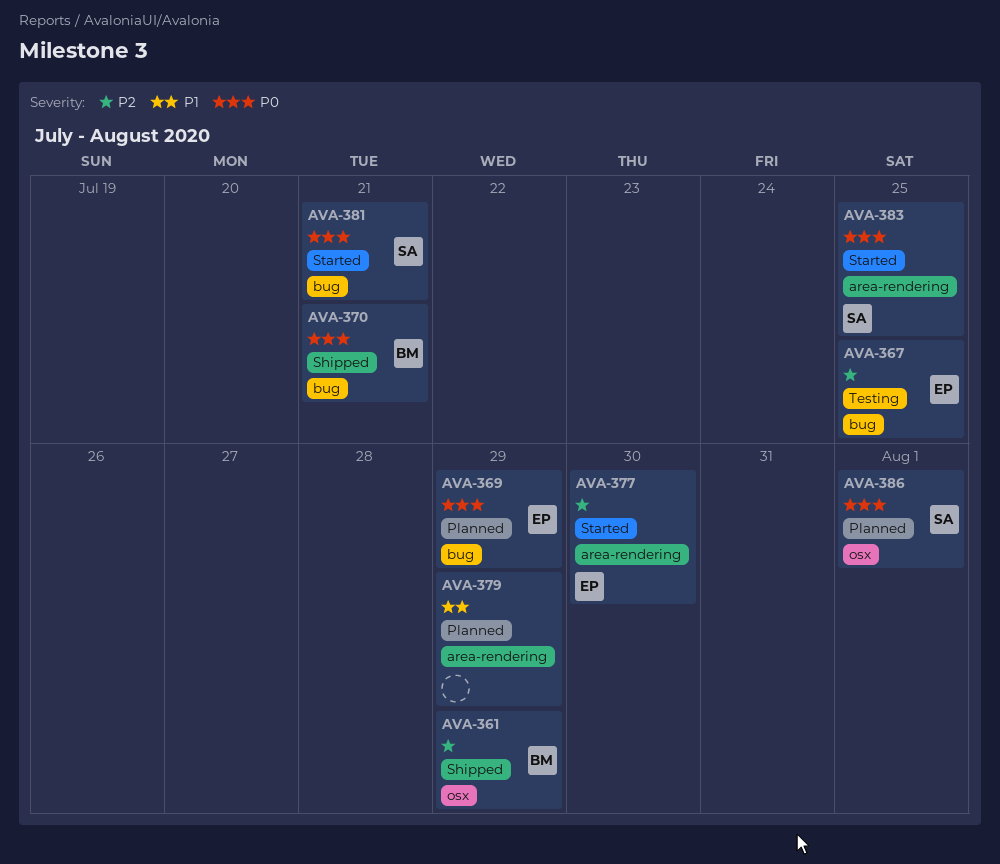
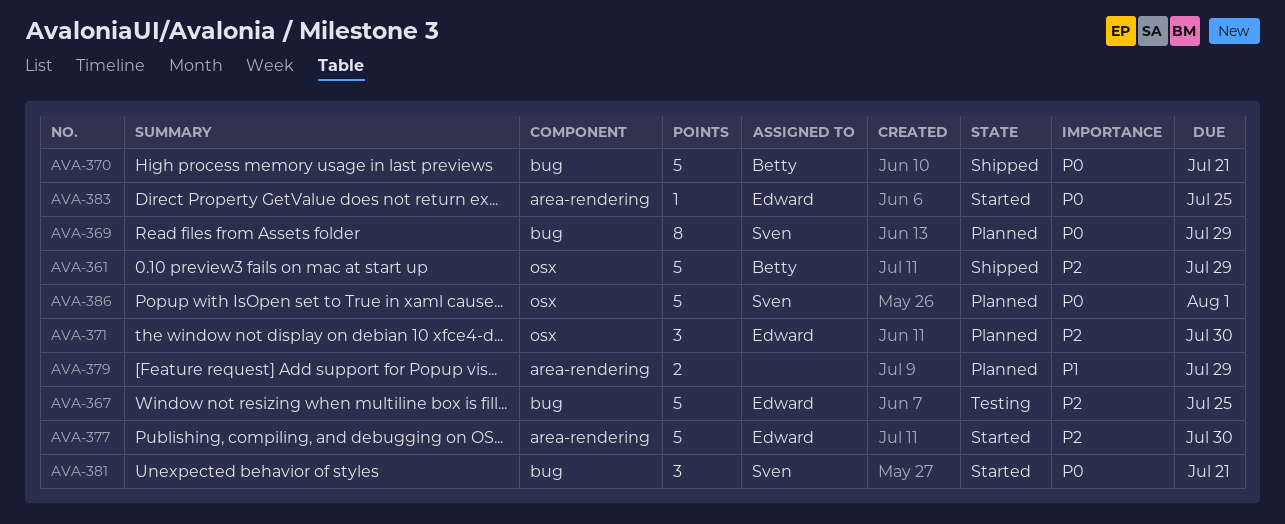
AVA-369, owner: Edward -> Sven
AVA-371: none -> present
AVA-383, owner: Sven -> Edward

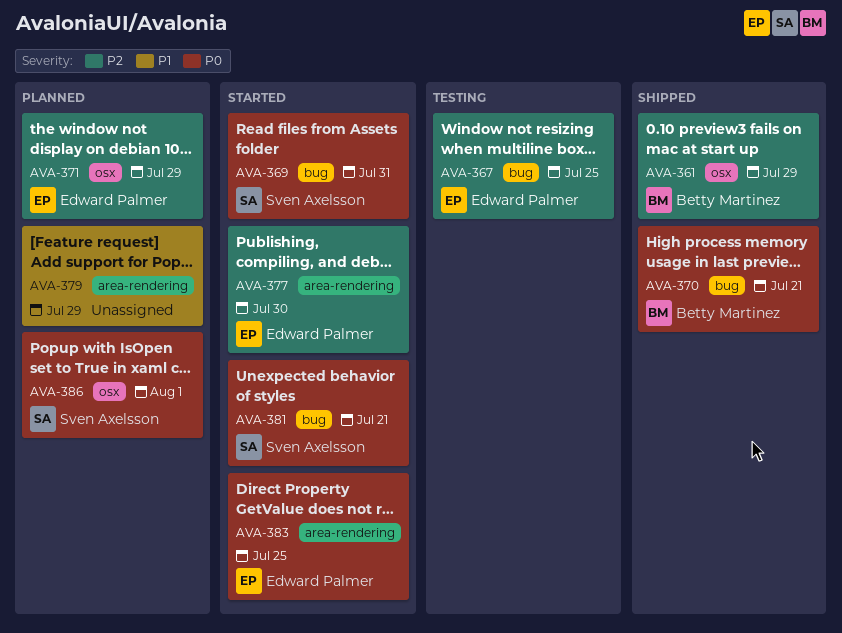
AVA-369, status: Planned -> Started
AVA-369, due: Jul 29 -> Jul 31
AVA-371, due: Jul 30 -> Jul 29

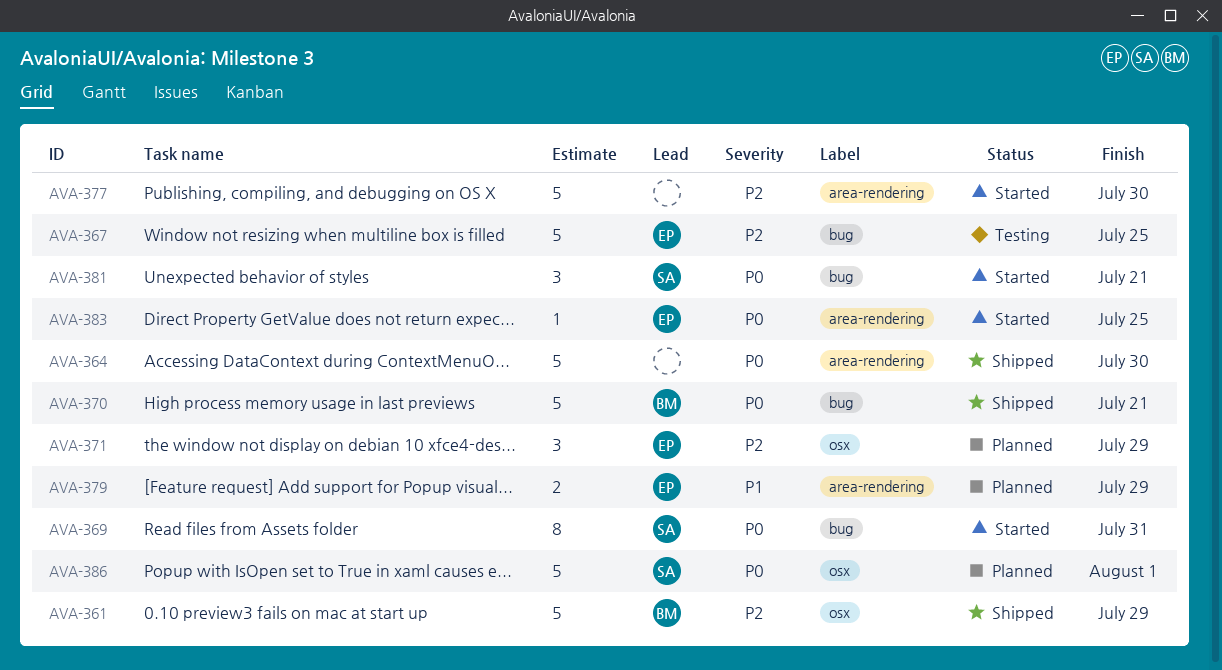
AVA-364: none -> present
AVA-377, owner: Edward Palmer -> none
AVA-379, owner: none -> Edward Palmer

